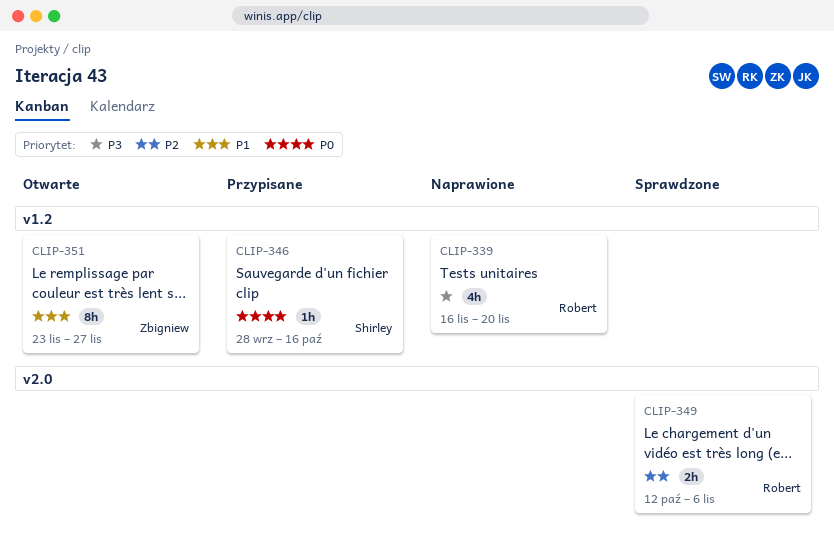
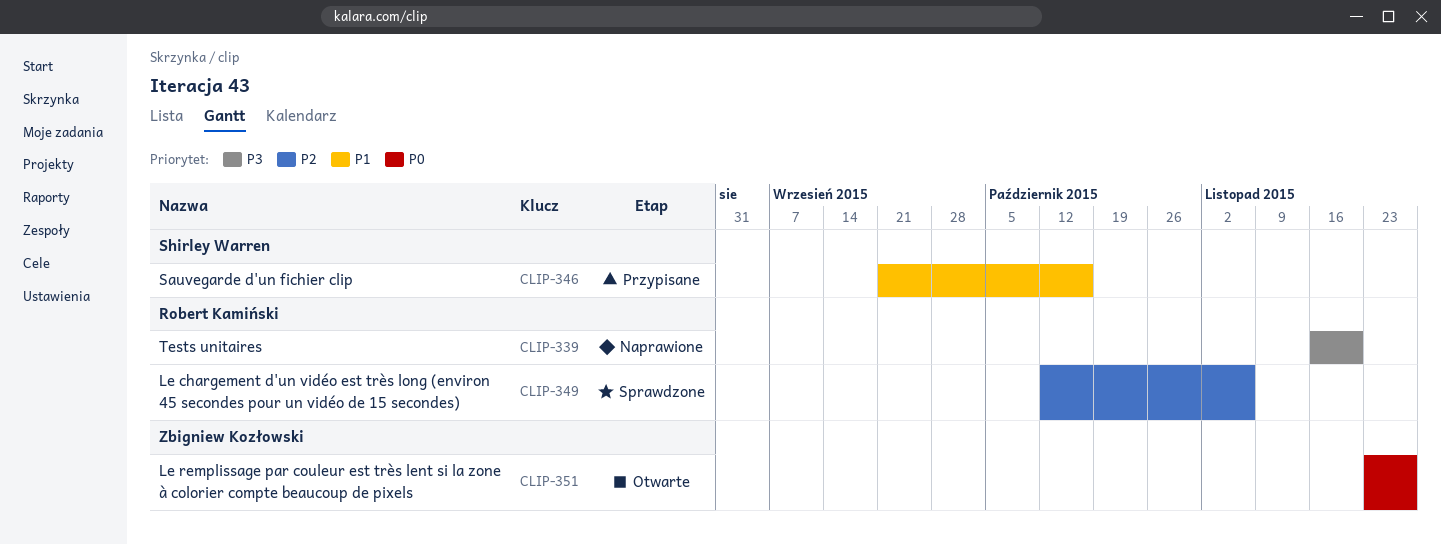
CLIP-346, priority: P0 -> P1
CLIP-346, start: Sep 28 -> Sep 21
CLIP-351, priority: P1 -> P0

